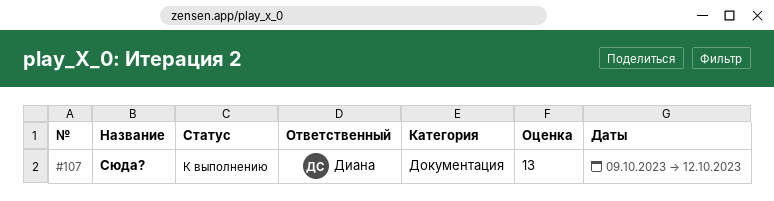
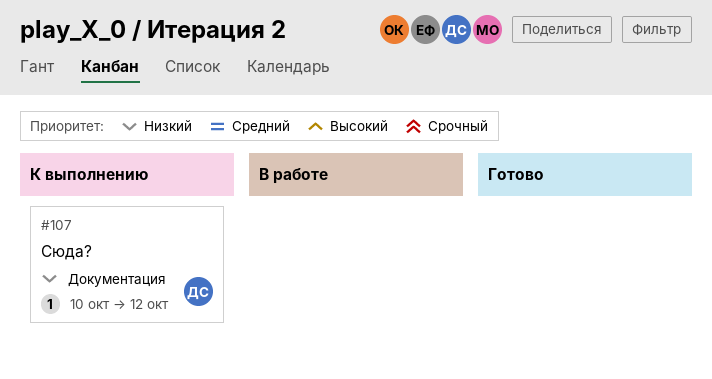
#107, estimate: 13 -> 1
#107, start: Oct 9 -> Oct 10

